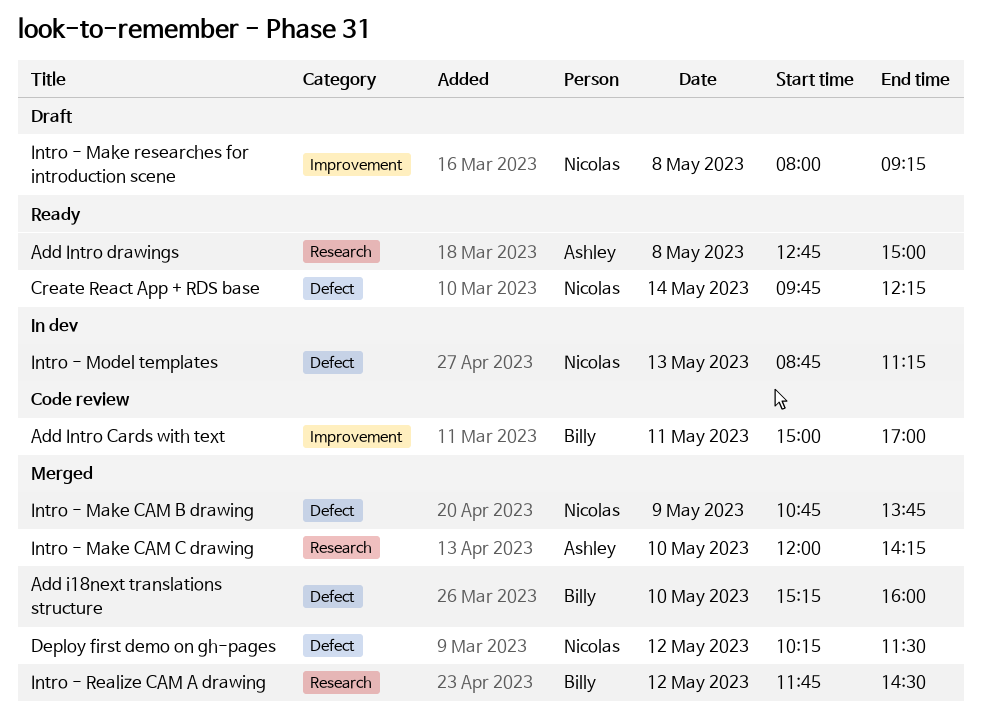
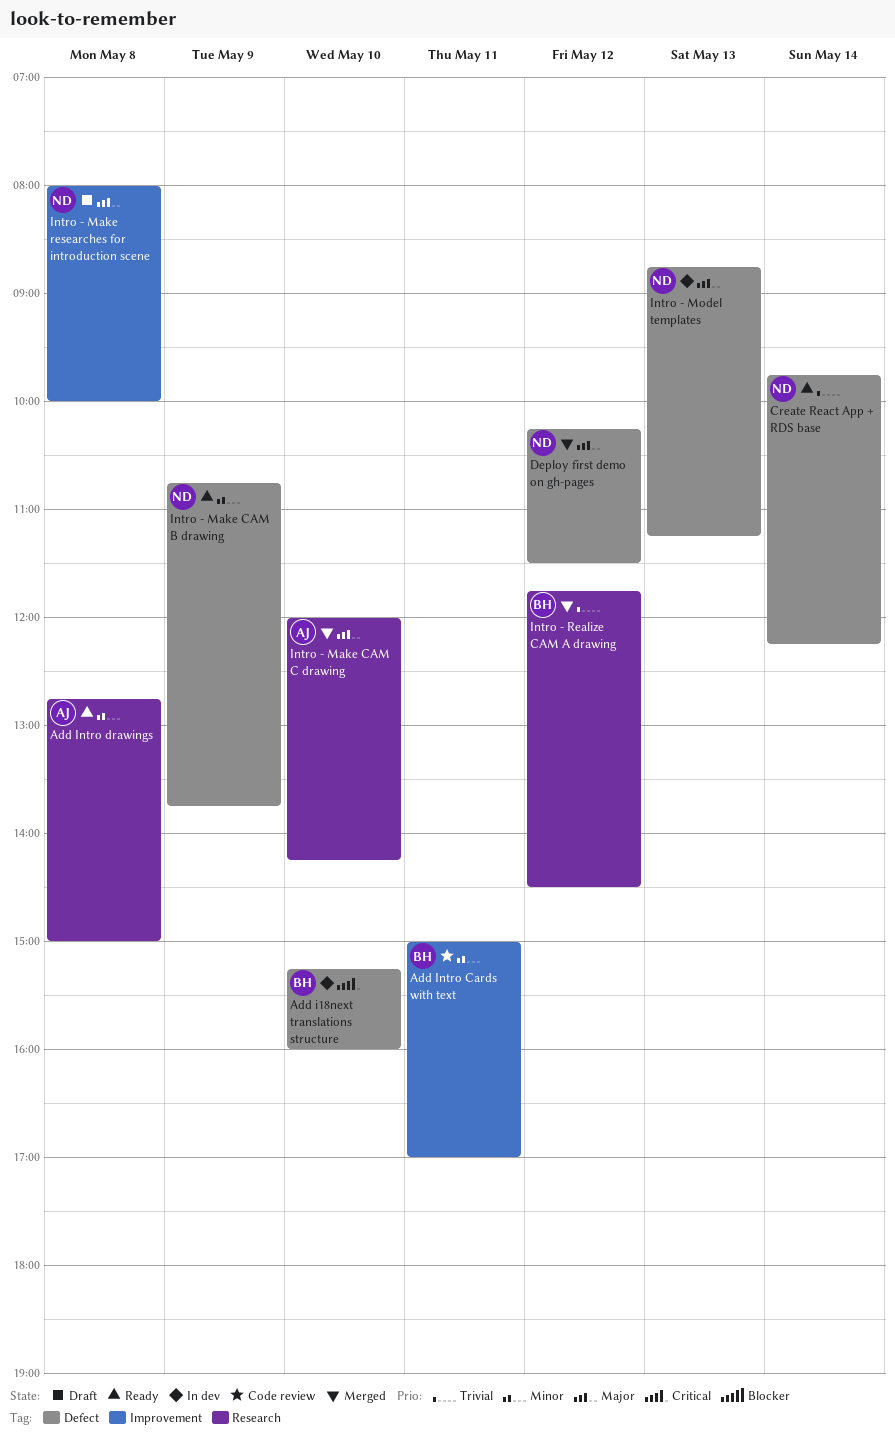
Add i18next translations structure, status: Merged -> In dev
Intro - Make CAM B drawing, status: Merged -> Ready
Intro - Make researches for introduction scene, ends: 09:15 -> 10:00

